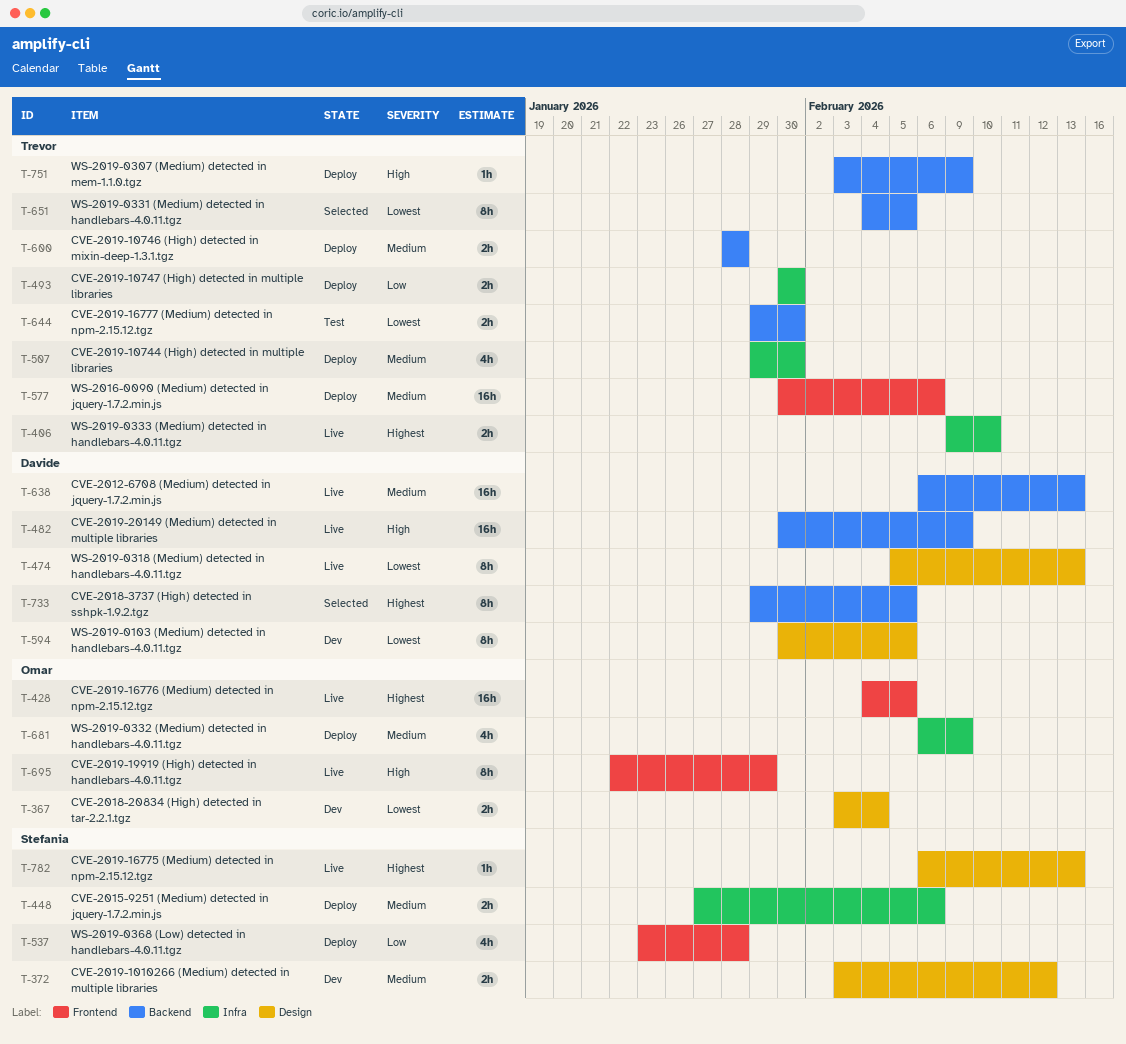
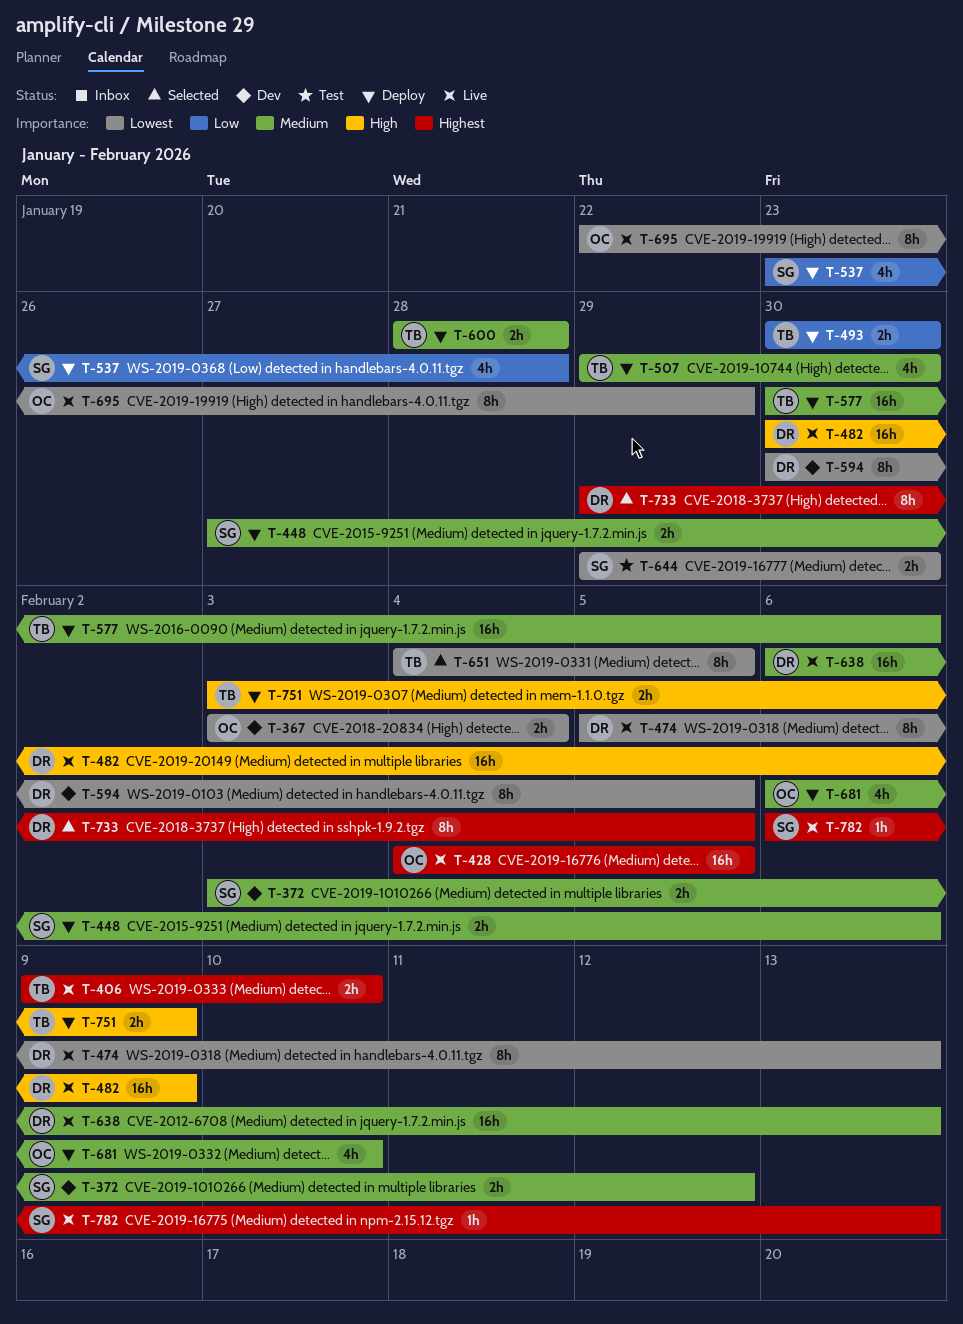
T-644, owner: Trevor -> Stefania
T-681, due: Feb 9 -> Feb 10
T-695, priority: High -> Lowest
T-751, estimate: 1h -> 2h

